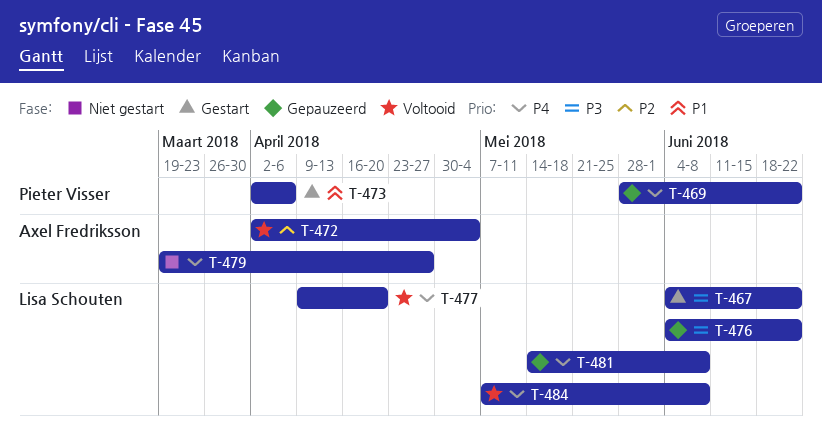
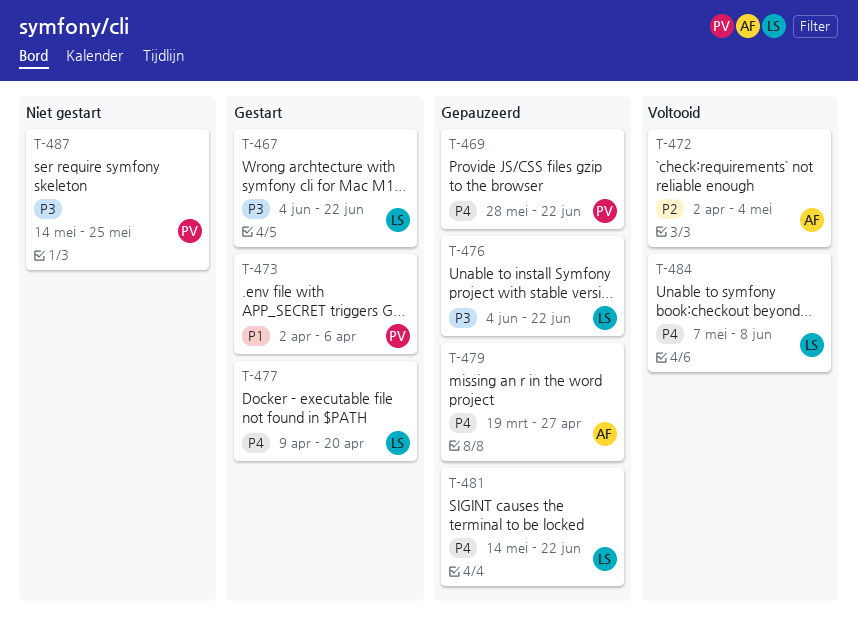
T-477, status: Voltooid -> Gestart
T-479, status: Niet gestart -> Gepauzeerd
T-481, due: Jun 8 -> Jun 22
T-487: none -> present

